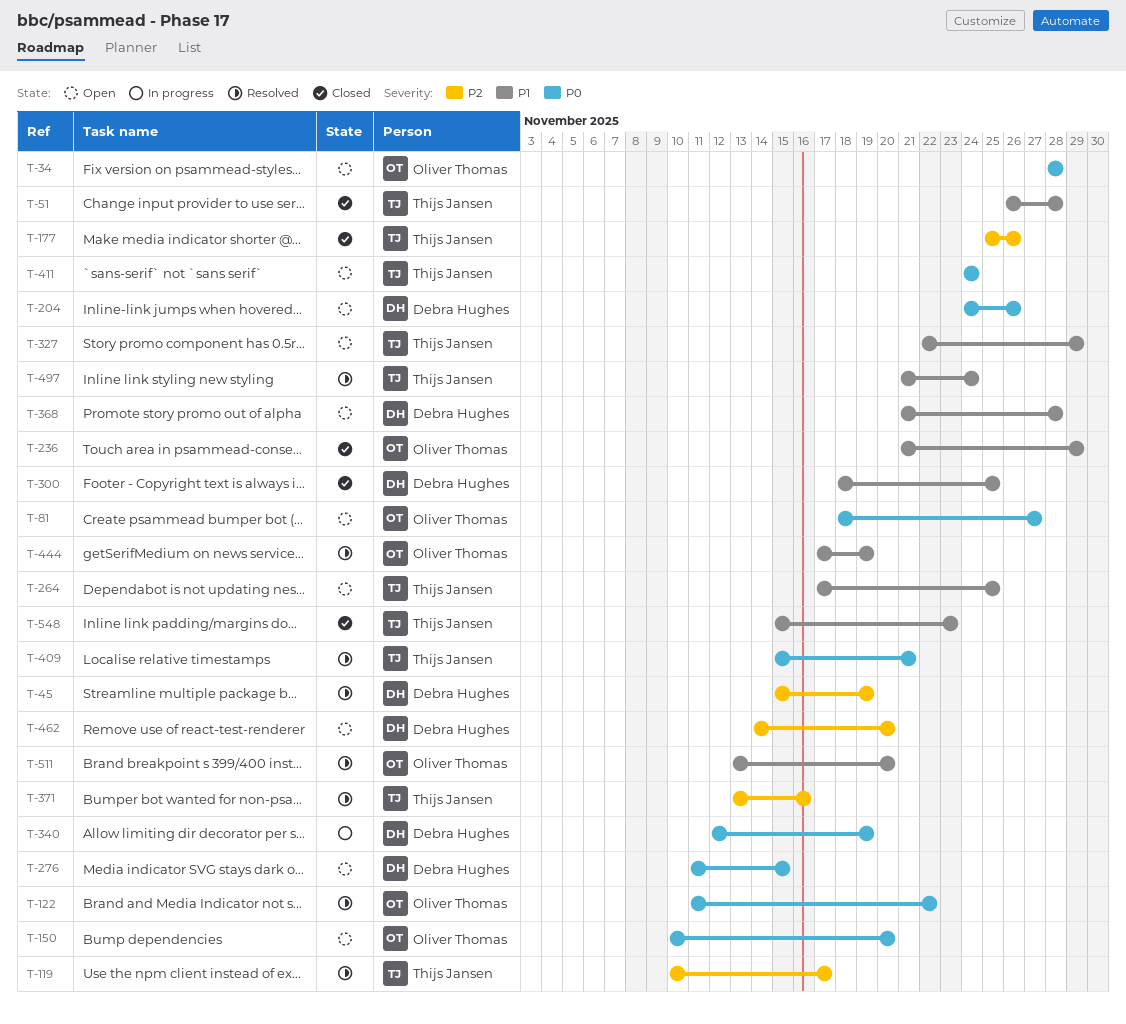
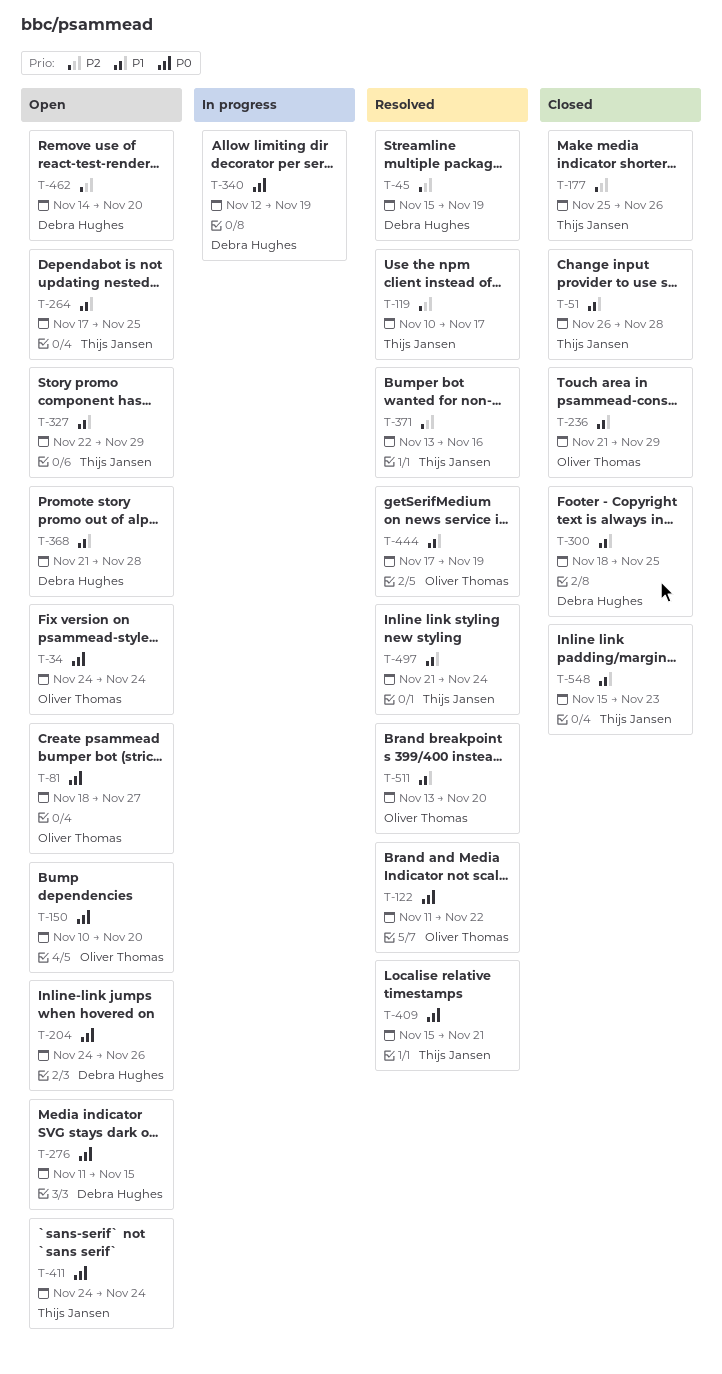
T-34, start: Nov 28 -> Nov 24
T-34, due: Nov 28 -> Nov 24

